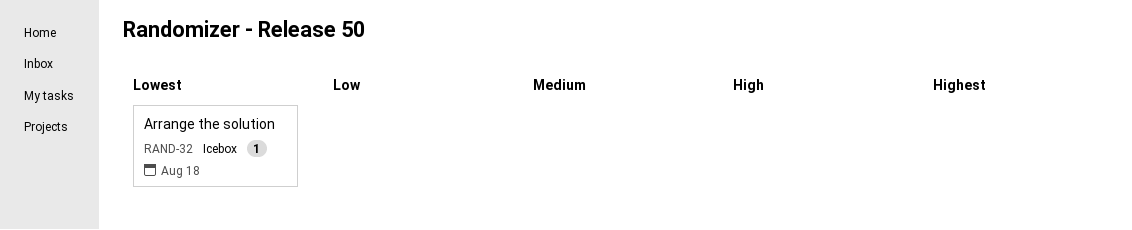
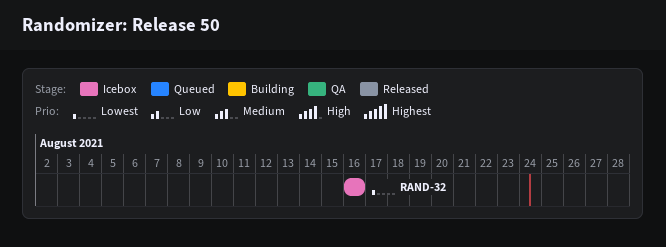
RAND-32, due: Aug 18 -> Aug 16

